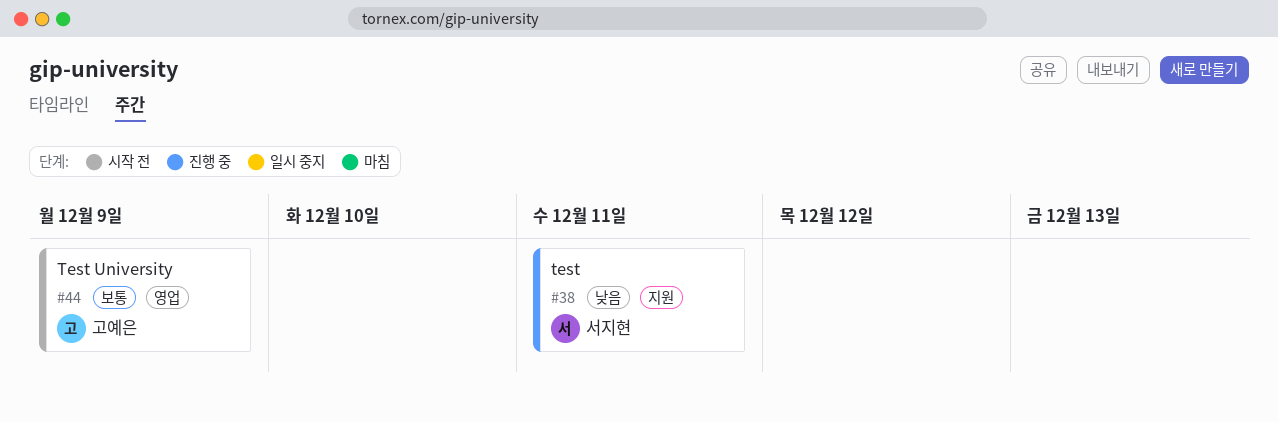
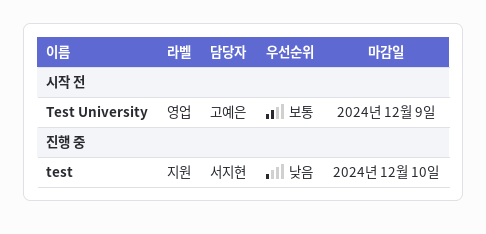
test, due: Dec 11 -> Dec 10

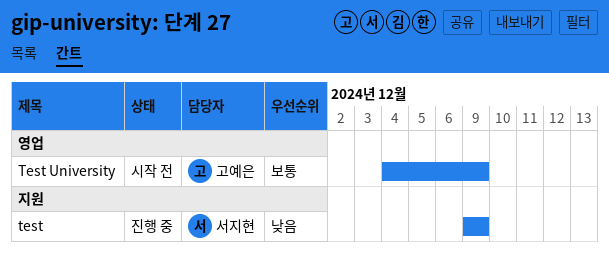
test, due: Dec 10 -> Dec 9

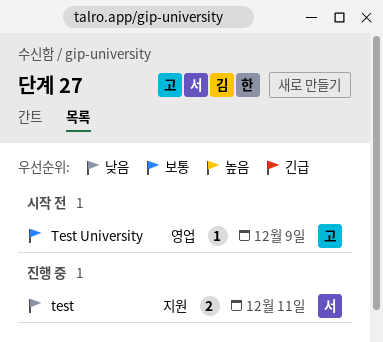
test, due: Dec 9 -> Dec 11

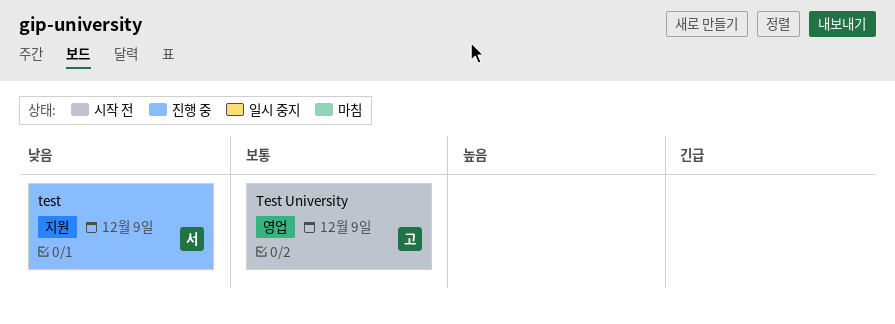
test, due: Dec 11 -> Dec 9

